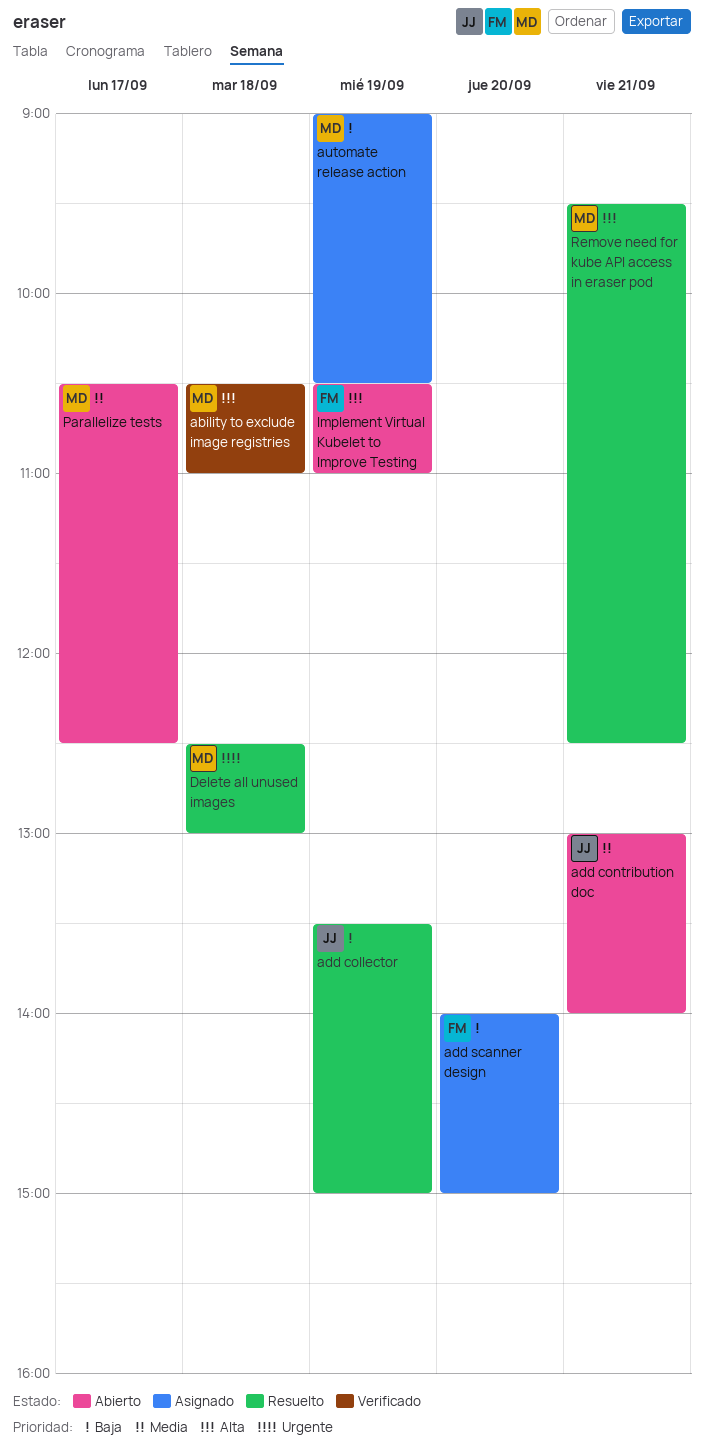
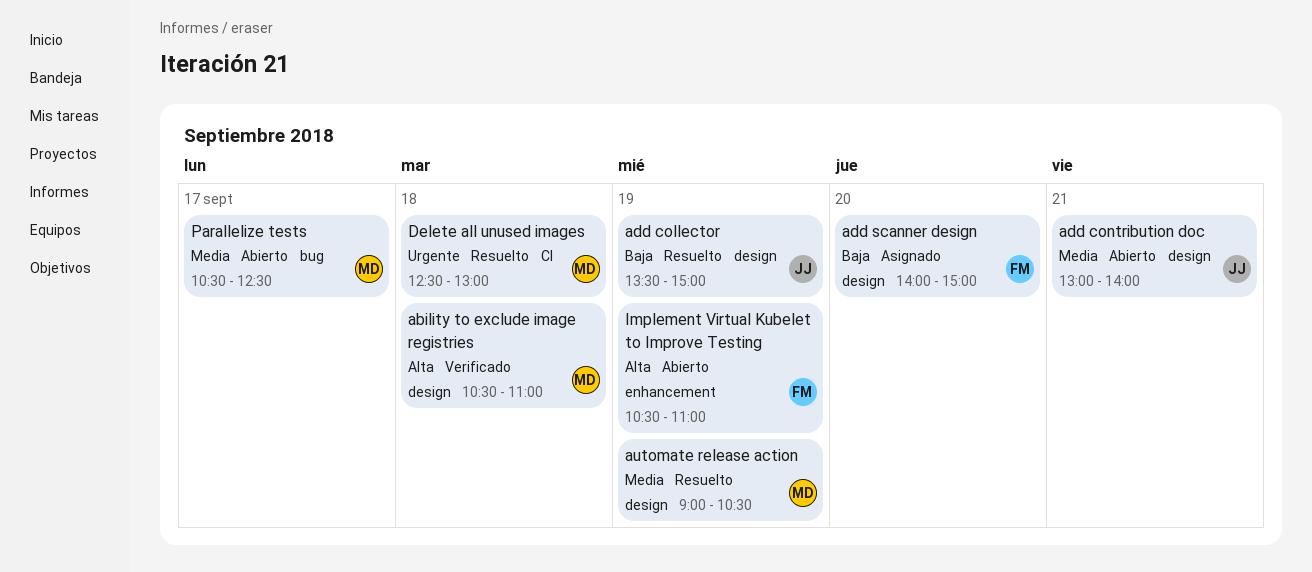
automate release action, status: Asignado -> Resuelto
automate release action, priority: Baja -> Media
Remove need for kube API access in eraser pod: present -> none

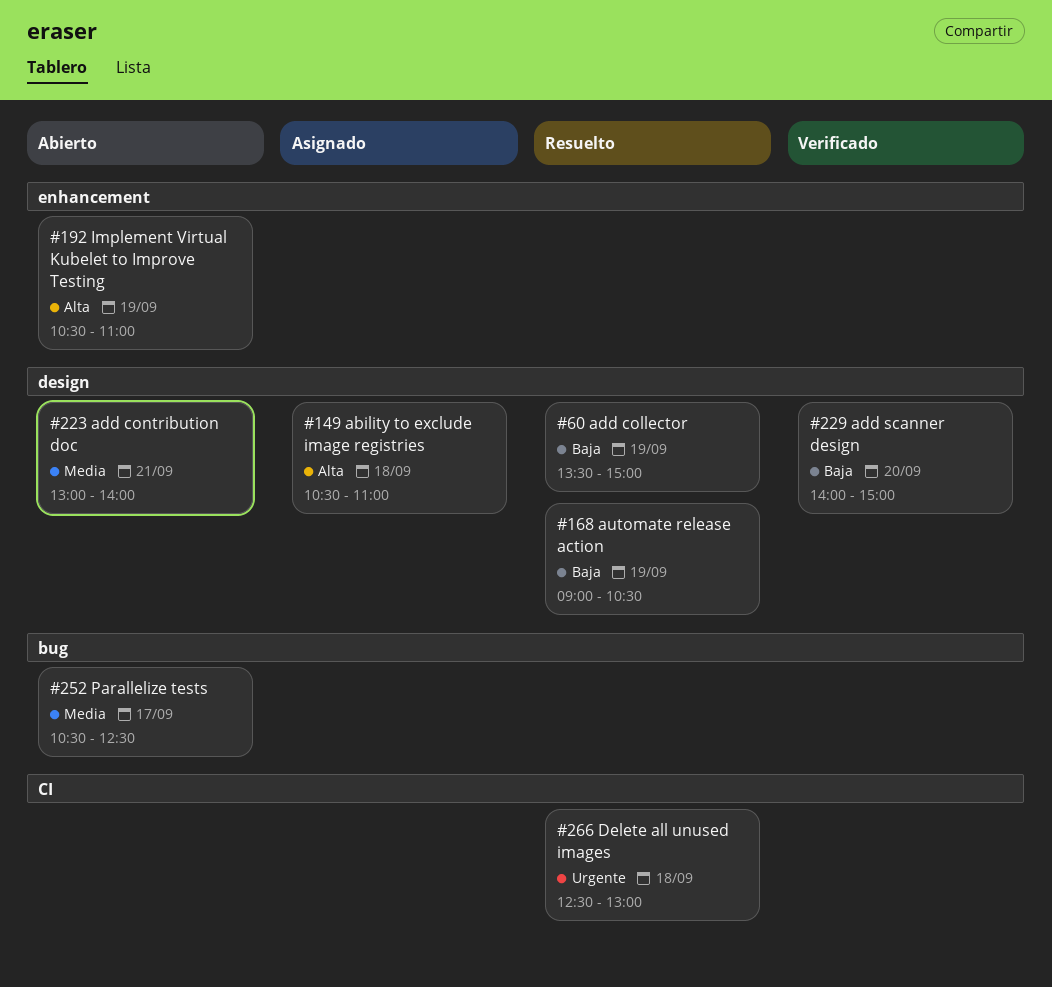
ability to exclude image registries, status: Verificado -> Asignado
add scanner design, status: Asignado -> Verificado
automate release action, priority: Media -> Baja

